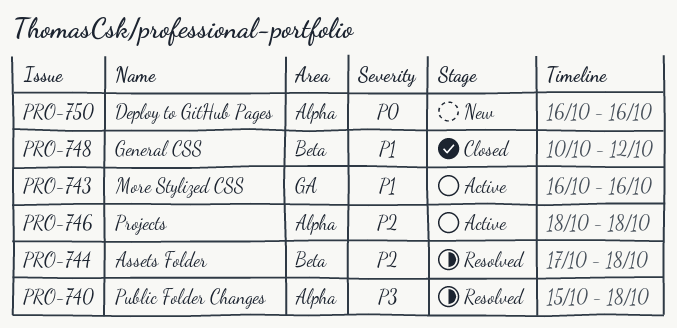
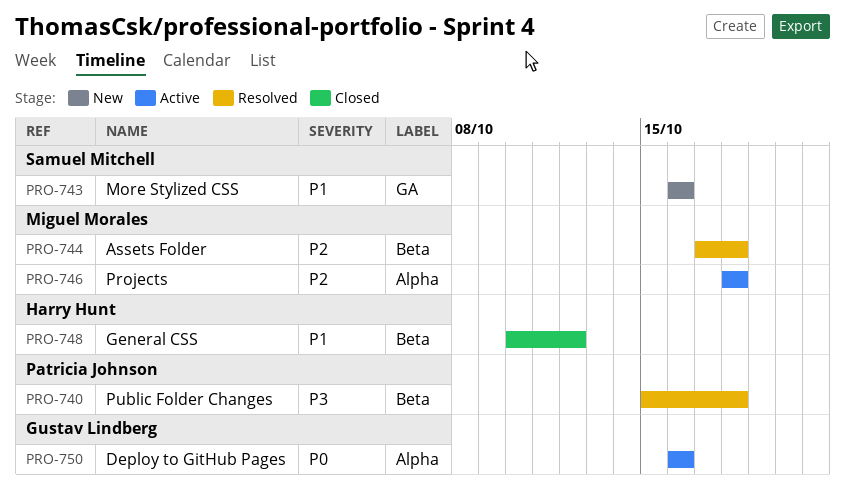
PRO-740, label: Alpha -> Beta
PRO-743, status: Active -> New
PRO-750, status: New -> Active

